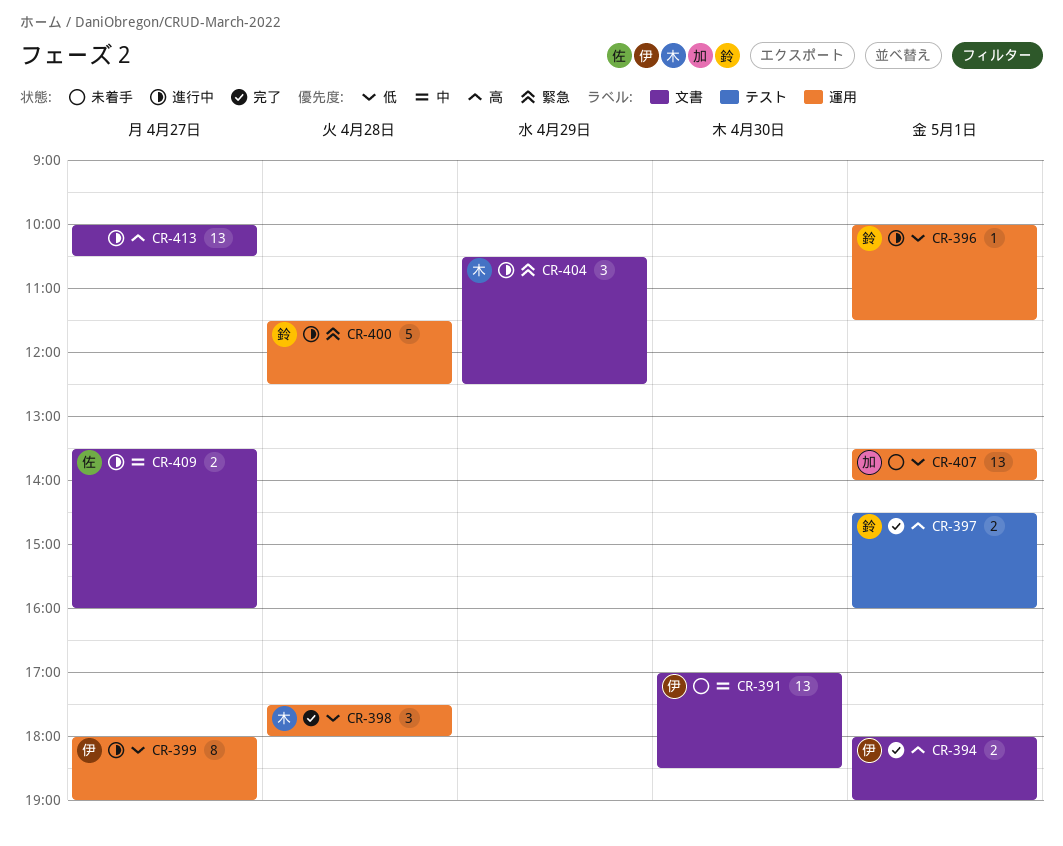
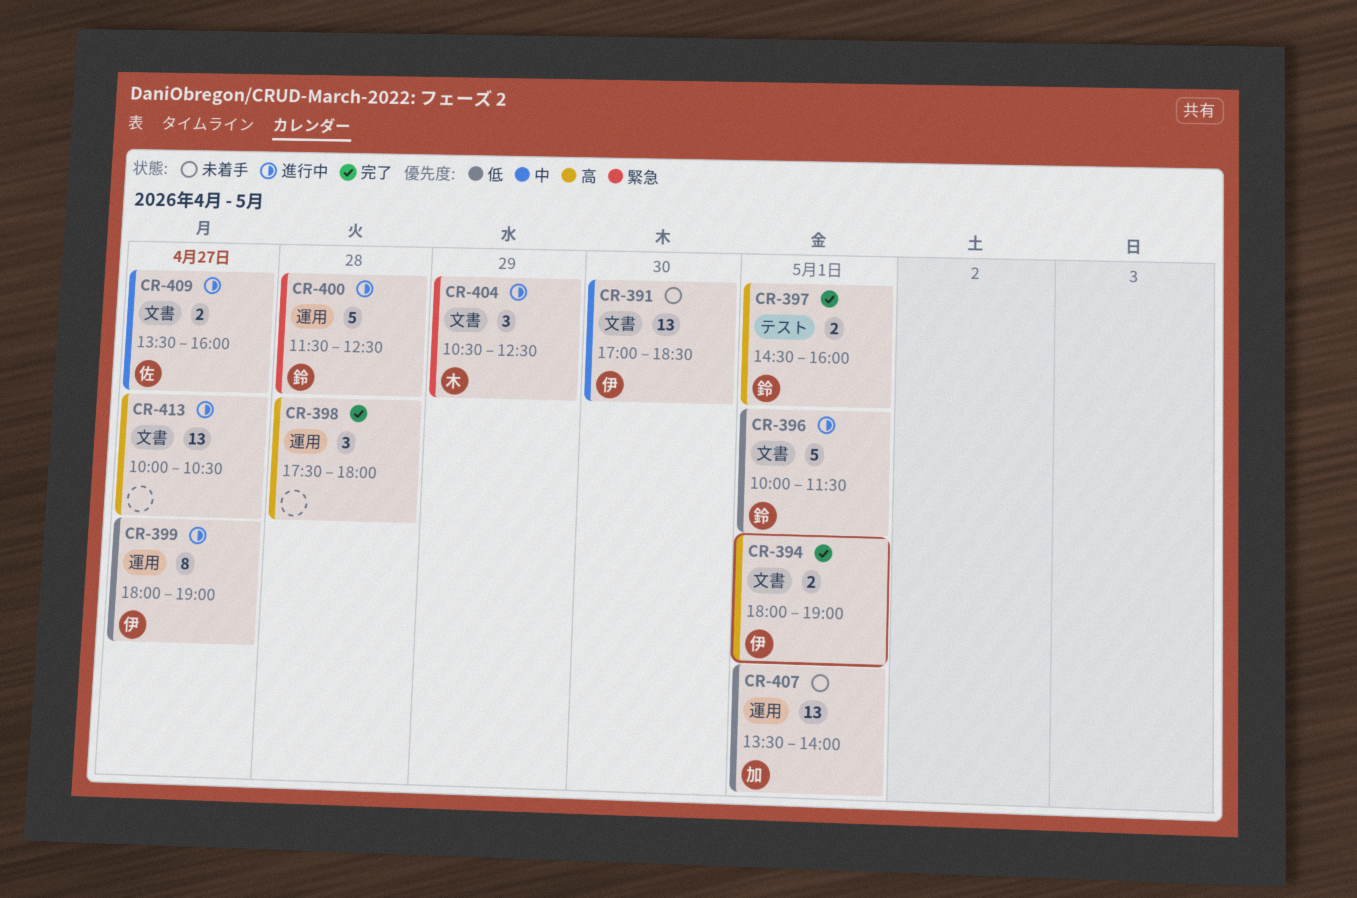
CR-396, label: 運用 -> 文書
CR-396, estimate: 1 -> 5
CR-398, owner: 木 -> none
CR-398, priority: 低 -> 高

